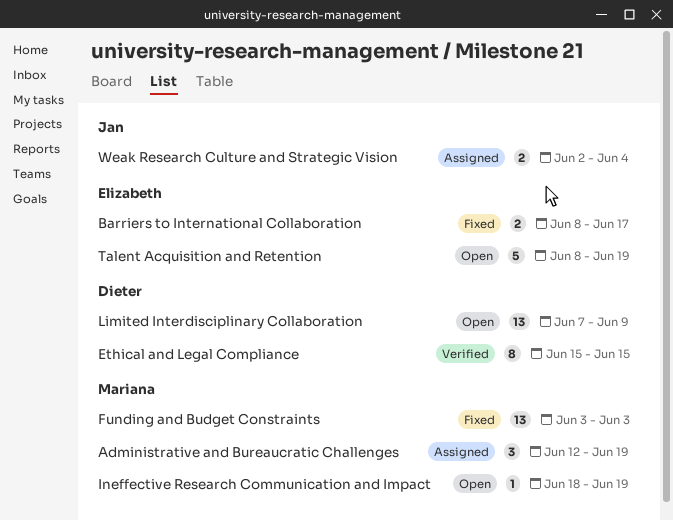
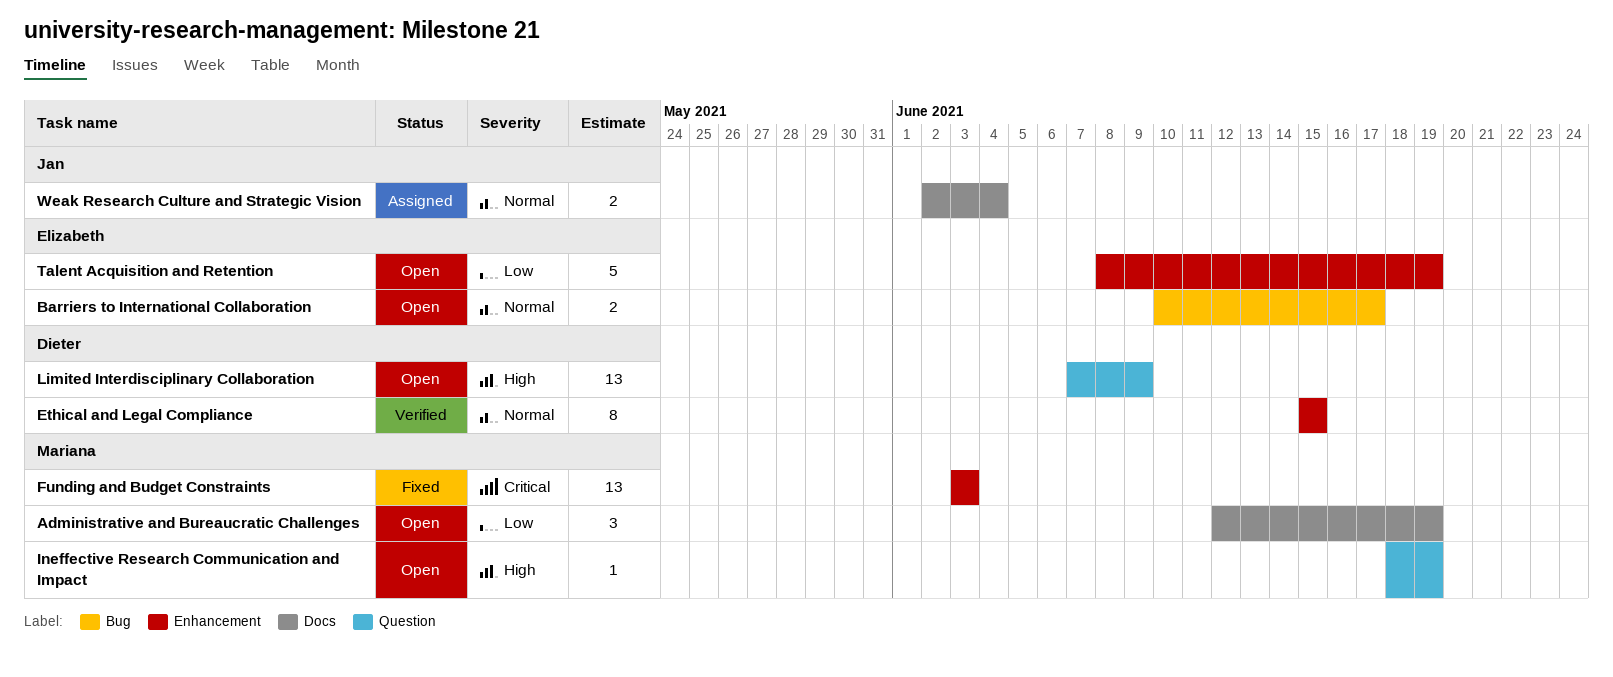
Administrative and Bureaucratic Challenges, status: Assigned -> Open
Barriers to International Collaboration, status: Fixed -> Open
Barriers to International Collaboration, start: Jun 8 -> Jun 10

